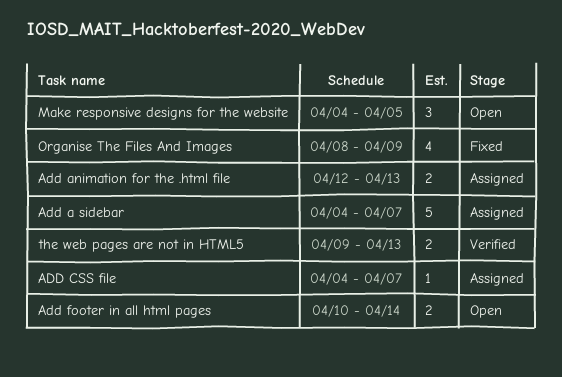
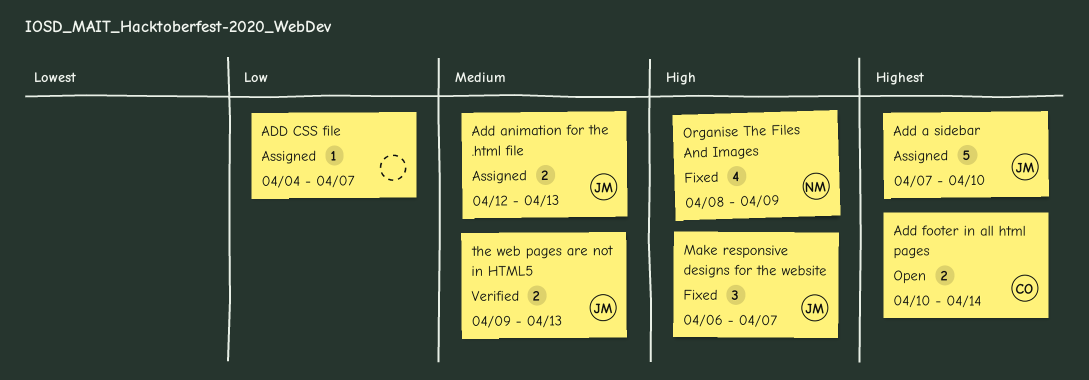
Add a sidebar, start: Apr 4 -> Apr 7
Add a sidebar, due: Apr 7 -> Apr 10
Make responsive designs for the website, status: Open -> Fixed
Make responsive designs for the website, start: Apr 4 -> Apr 6
Make responsive designs for the website, due: Apr 5 -> Apr 7

